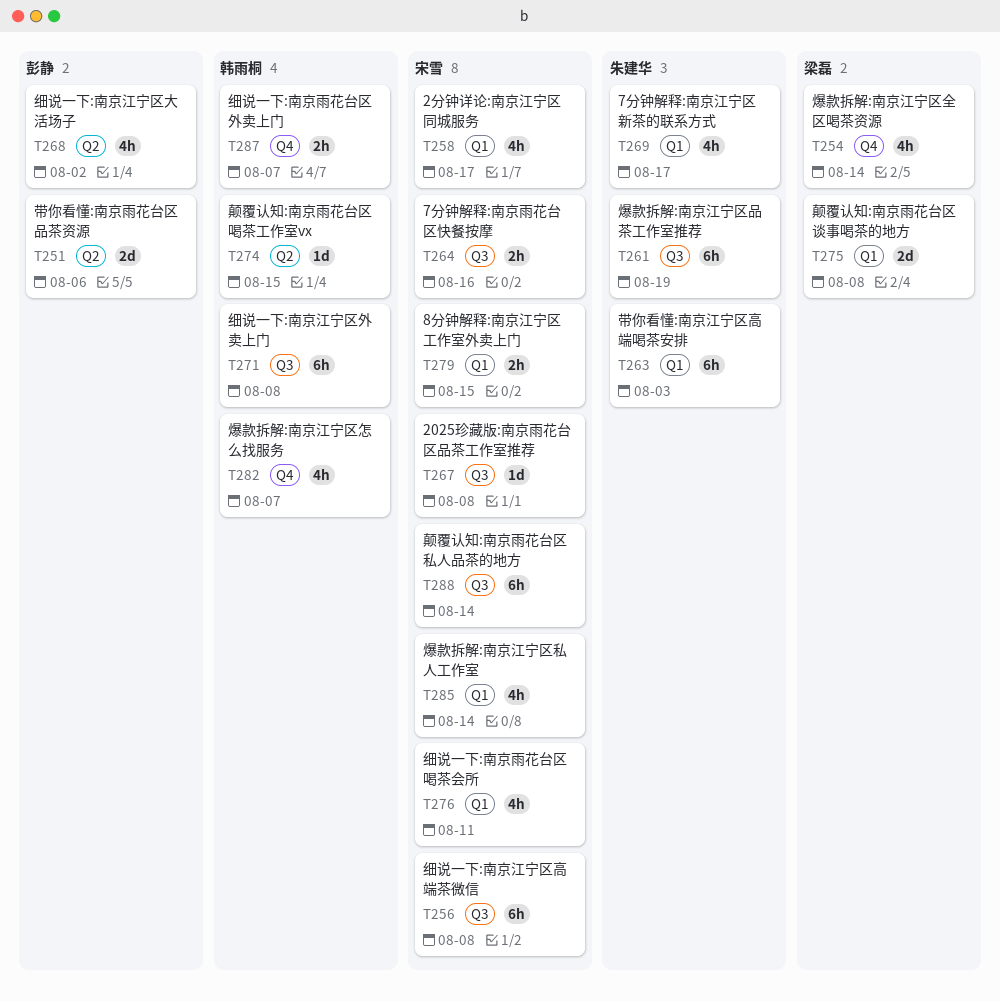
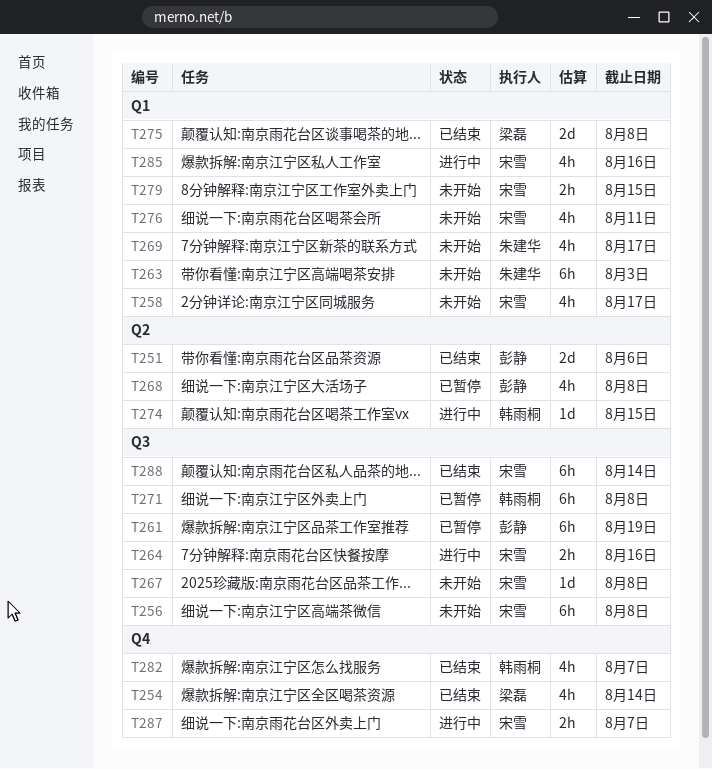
T261, owner: 朱建华 -> 彭静
T268, due: Aug 2 -> Aug 8
T285, due: Aug 14 -> Aug 16
T287, owner: 韩雨桐 -> 宋雪

